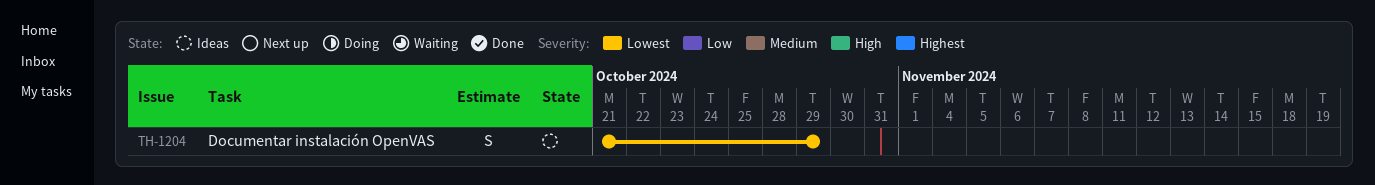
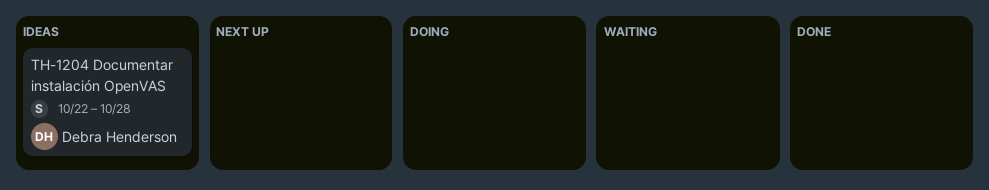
TH-1204, start: Oct 21 -> Oct 22
TH-1204, due: Oct 29 -> Oct 28

